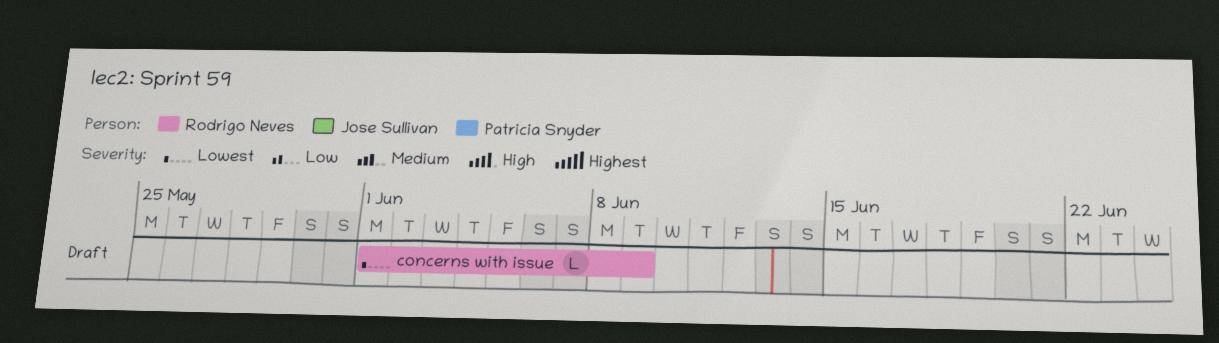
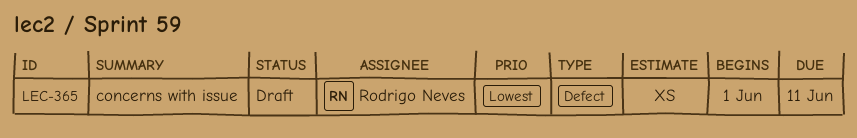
concerns with issue, estimate: L -> XS
concerns with issue, due: Jun 9 -> Jun 11

